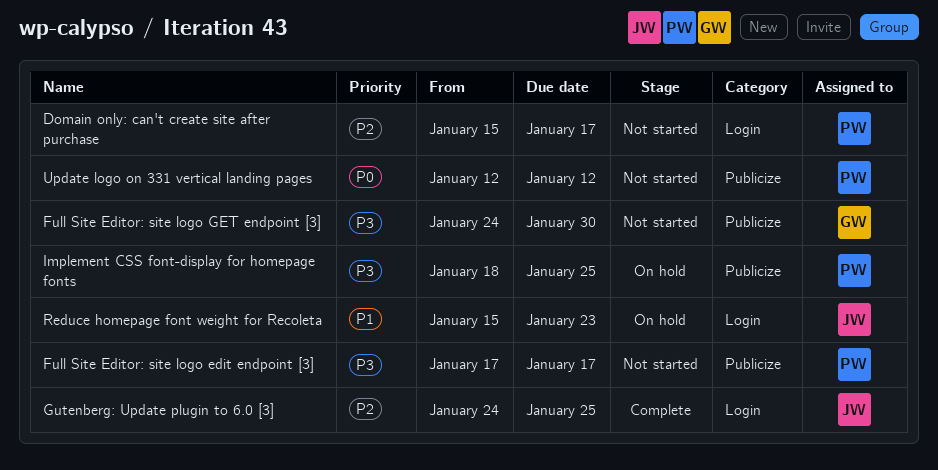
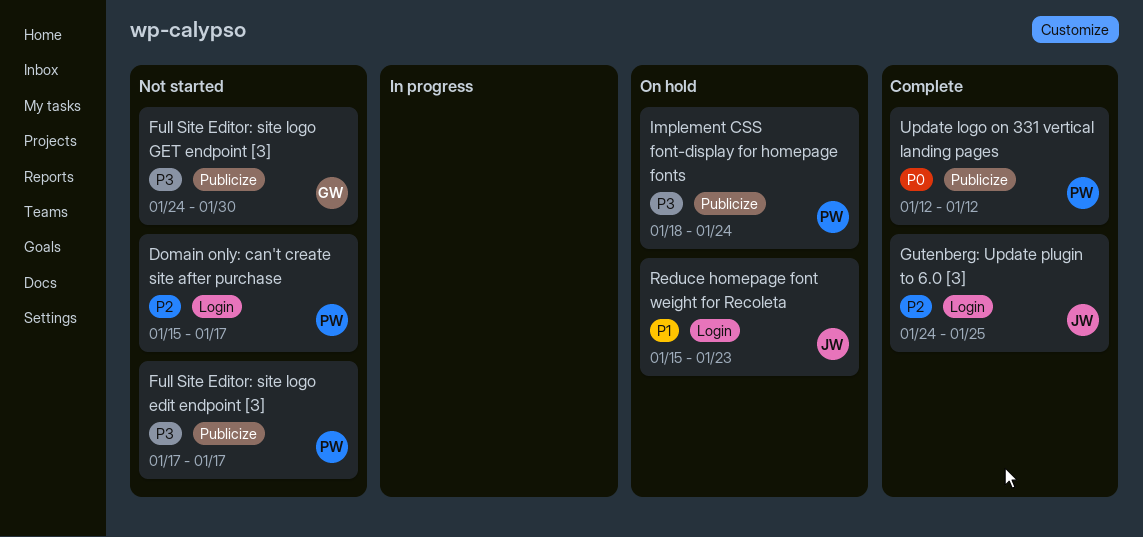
Implement CSS font-display for homepage fonts, due: Jan 25 -> Jan 24
Update logo on 331 vertical landing pages, status: Not started -> Complete

